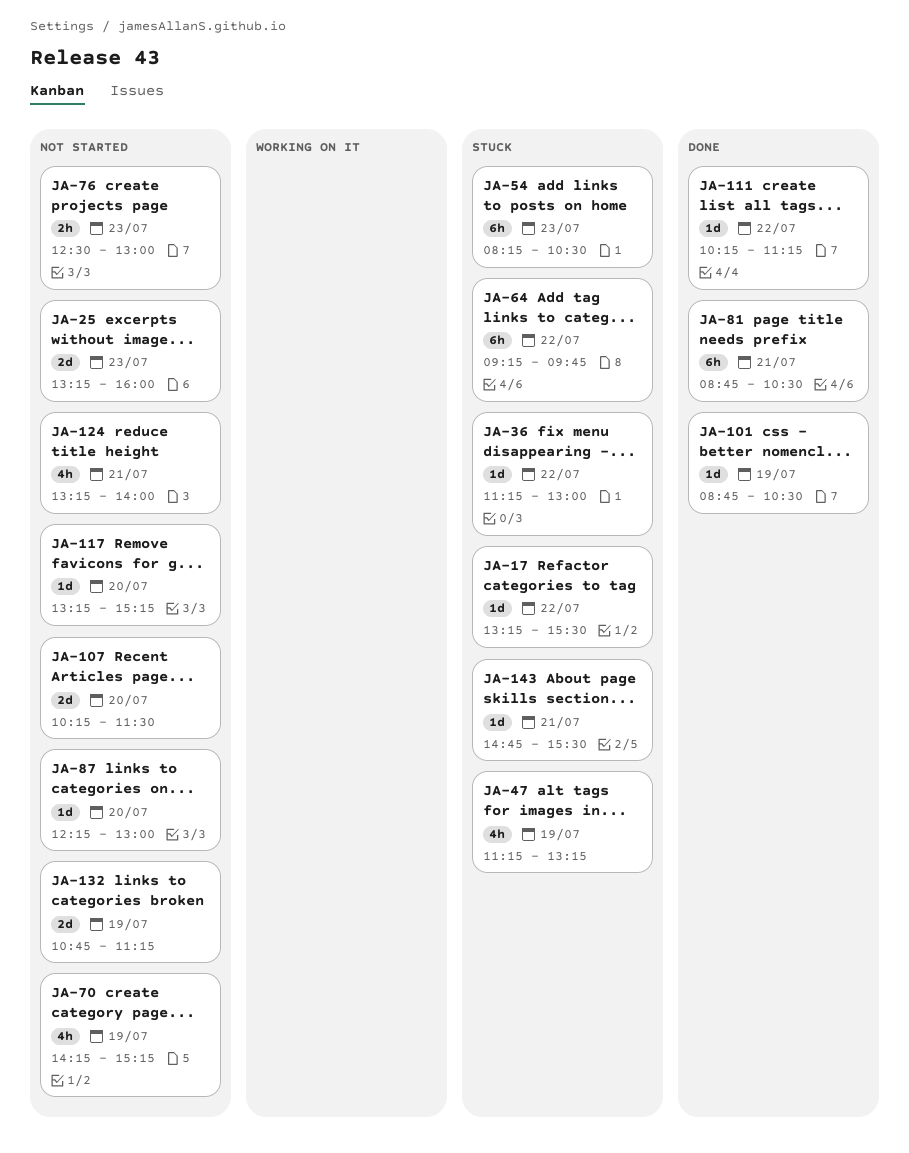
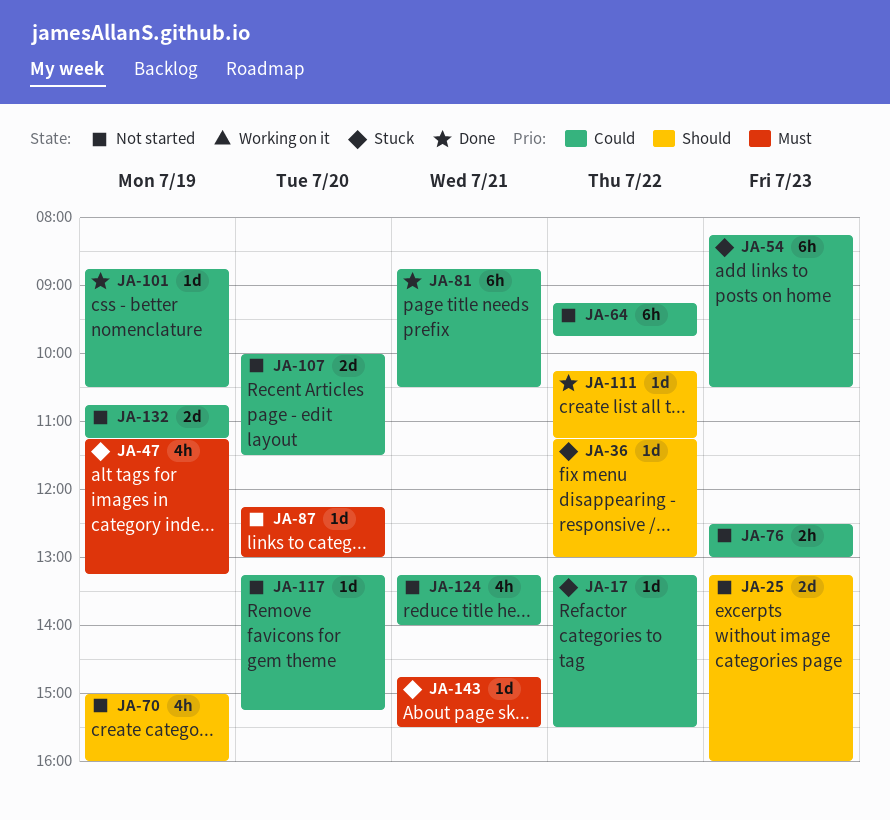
JA-64, status: Stuck -> Not started
JA-70, begins: 14:15 -> 15:00
JA-70, ends: 15:15 -> 16:00
JA-107, begins: 10:15 -> 10:00

